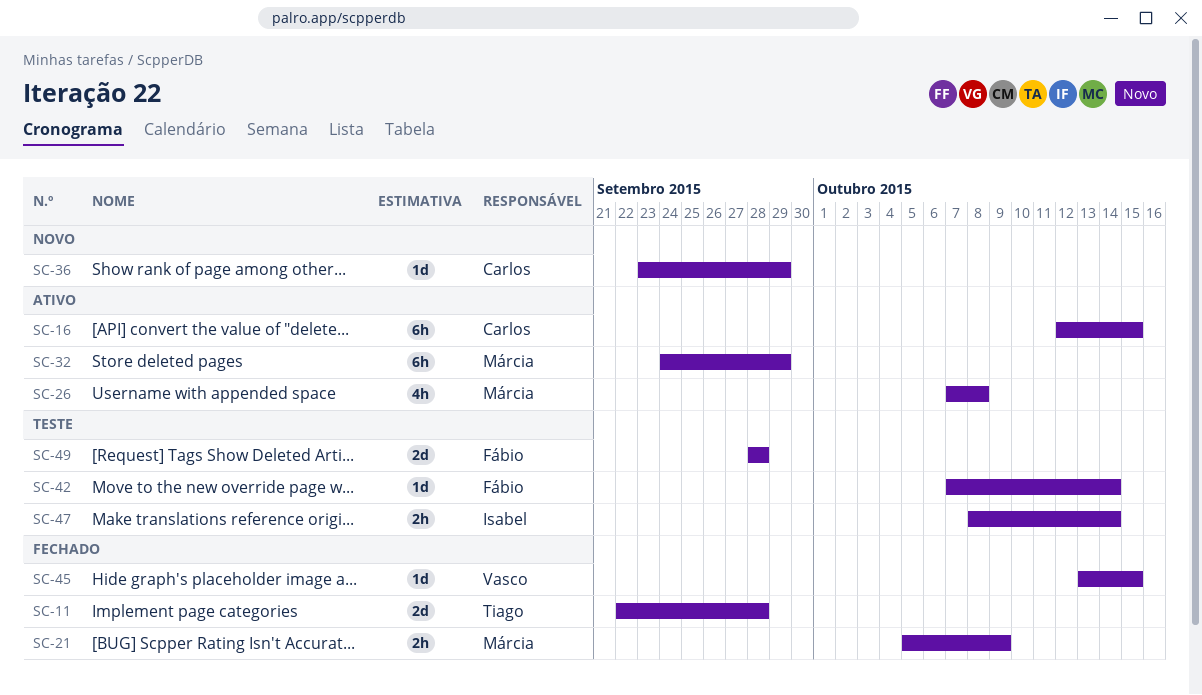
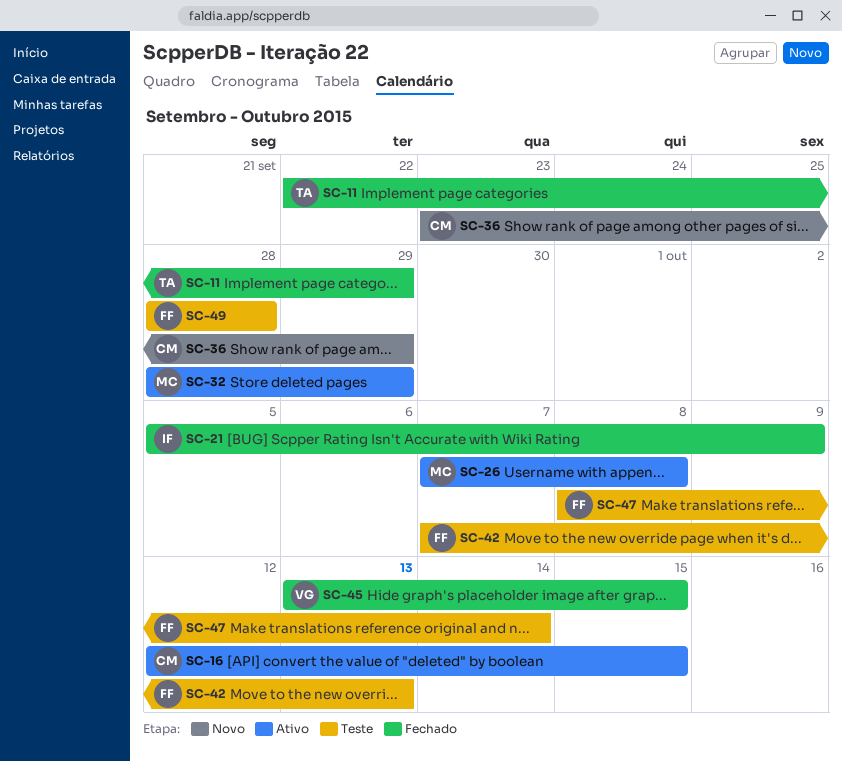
SC-11, due: Sep 28 -> Sep 29
SC-21, owner: Márcia -> Isabel
SC-32, start: Sep 24 -> Sep 28
SC-42, due: Oct 14 -> Oct 13
SC-47, owner: Isabel -> Fábio

